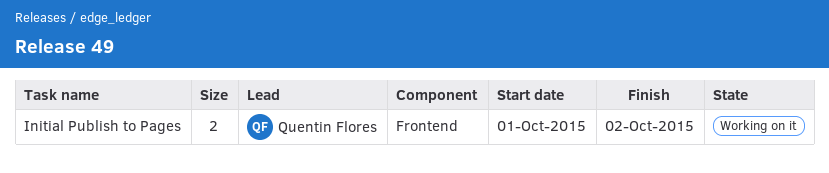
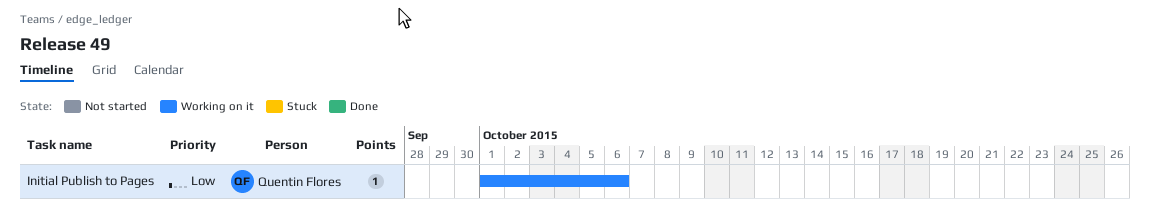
Initial Publish to Pages, estimate: 2 -> 1
Initial Publish to Pages, due: Oct 2 -> Oct 6

